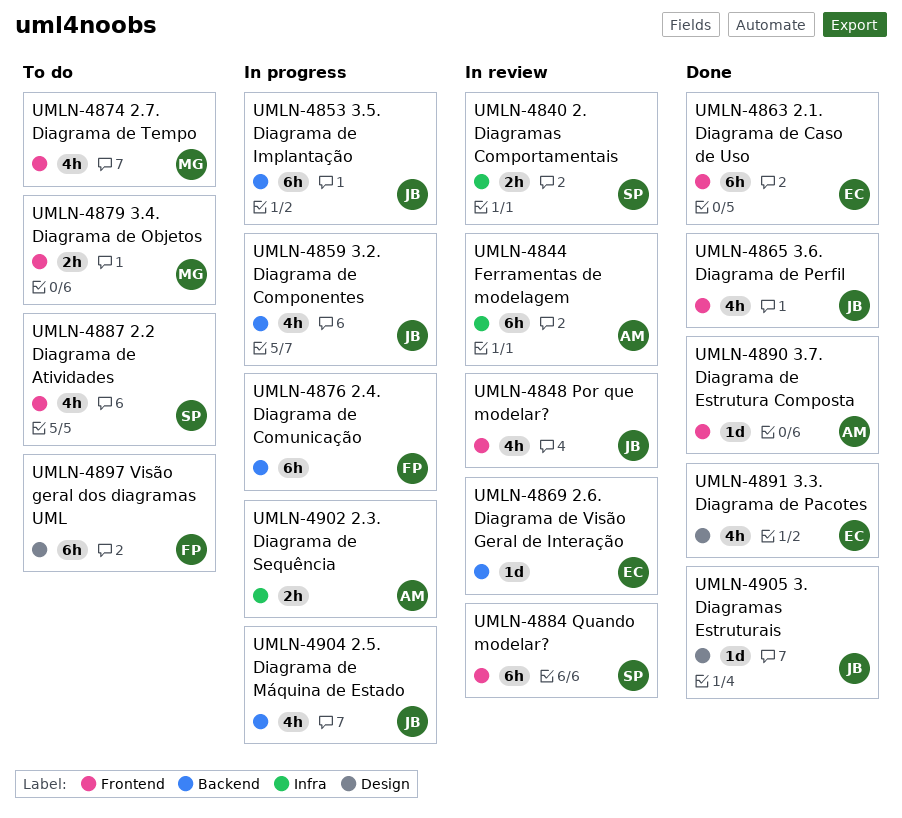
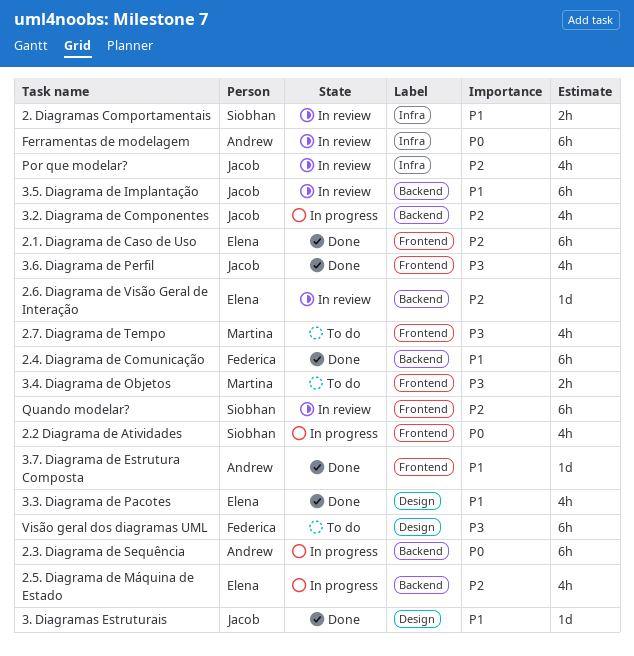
2.2 Diagrama de Atividades, status: To do -> In progress
2.3. Diagrama de Sequência, label: Infra -> Backend
2.3. Diagrama de Sequência, estimate: 2h -> 6h
2.4. Diagrama de Comunicação, status: In progress -> Done
2.5. Diagrama de Máquina de Estado, owner: Jacob -> Elena
3.5. Diagrama de Implantação, status: In progress -> In review
Por que modelar?, label: Frontend -> Infra

